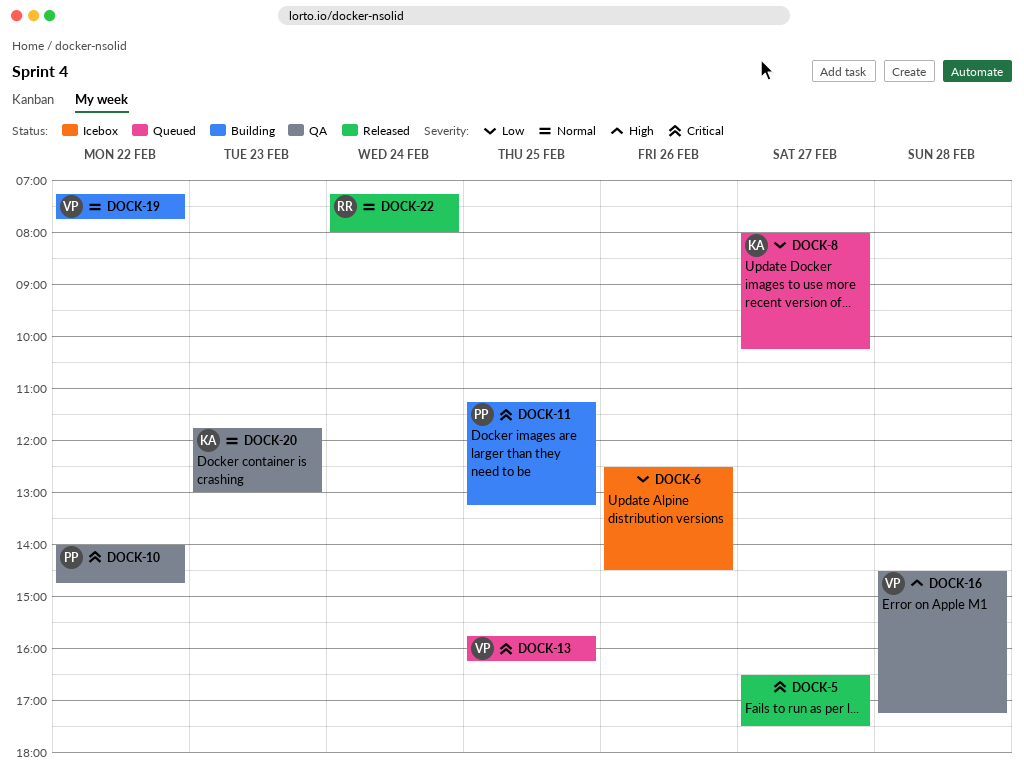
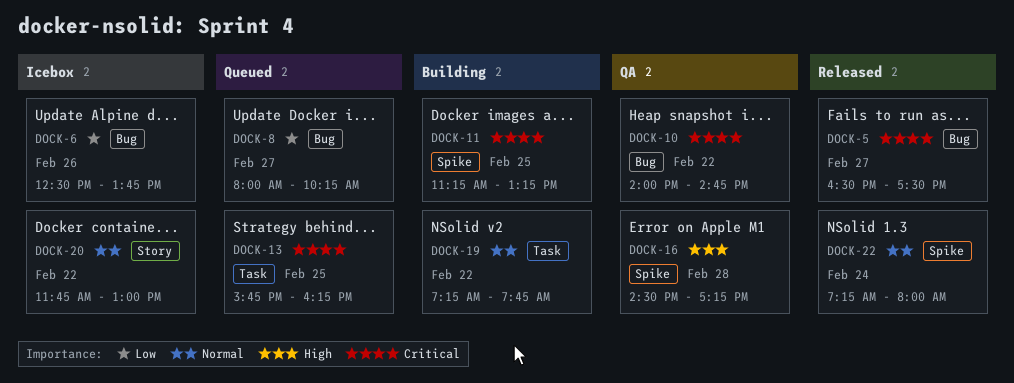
DOCK-6, ends: 14:30 -> 13:45
DOCK-20, status: QA -> Icebox
DOCK-20, day: Feb 23 -> Feb 22

